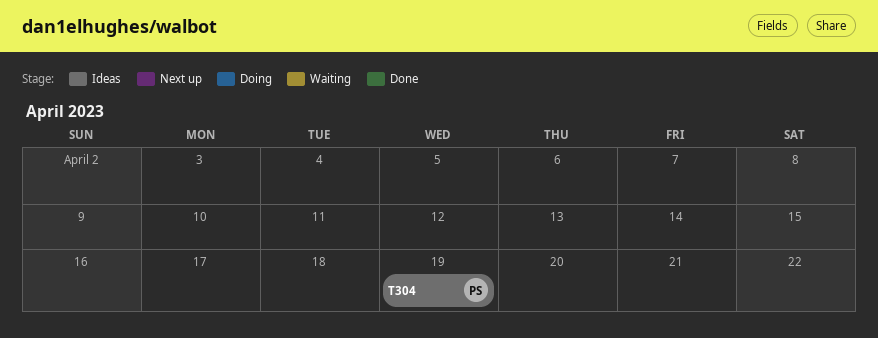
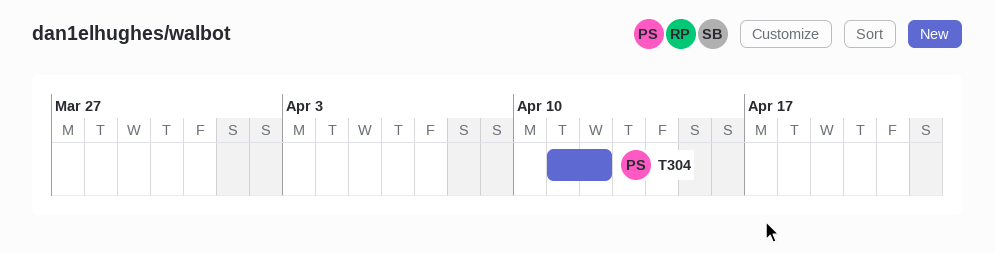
T304, due: Apr 19 -> Apr 12

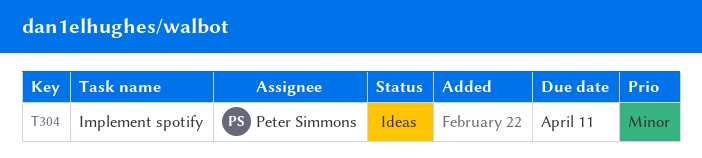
T304, due: Apr 12 -> Apr 11

